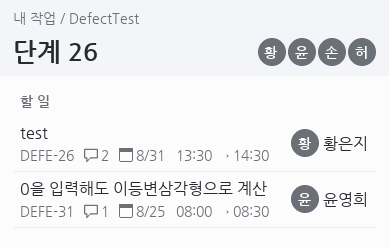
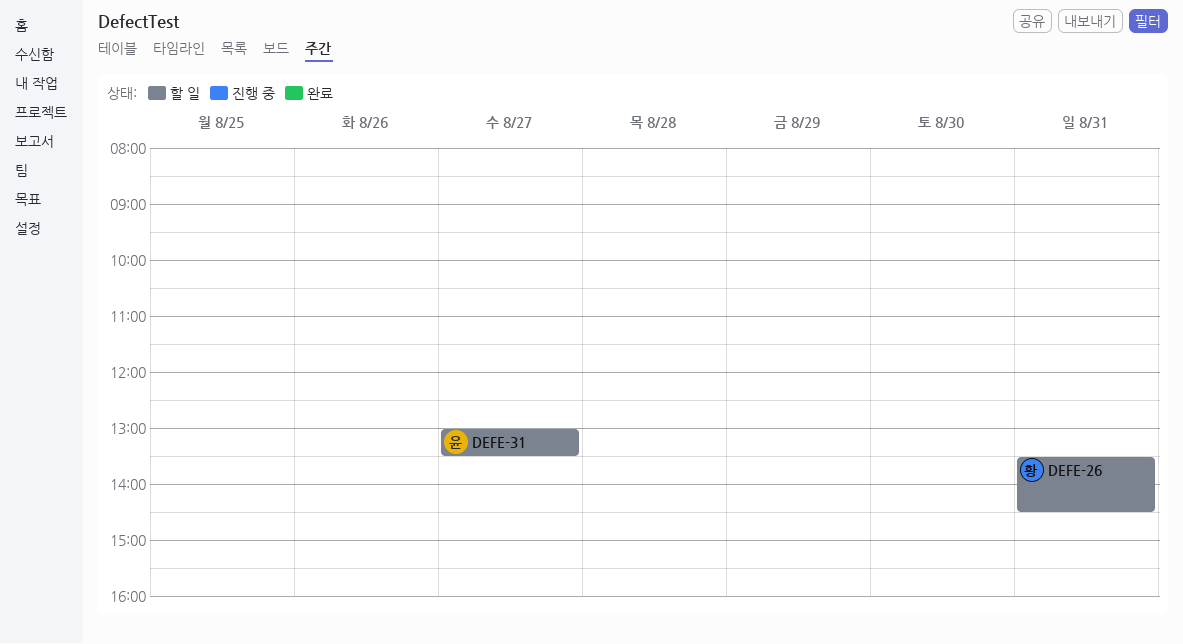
DEFE-31, day: Aug 25 -> Aug 27
DEFE-31, begins: 08:00 -> 13:00
DEFE-31, ends: 08:30 -> 13:30

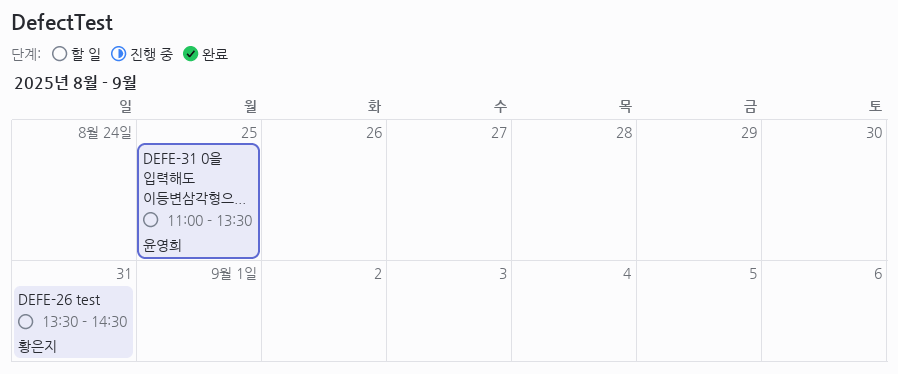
DEFE-31, day: Aug 27 -> Aug 25
DEFE-31, begins: 13:00 -> 11:00

